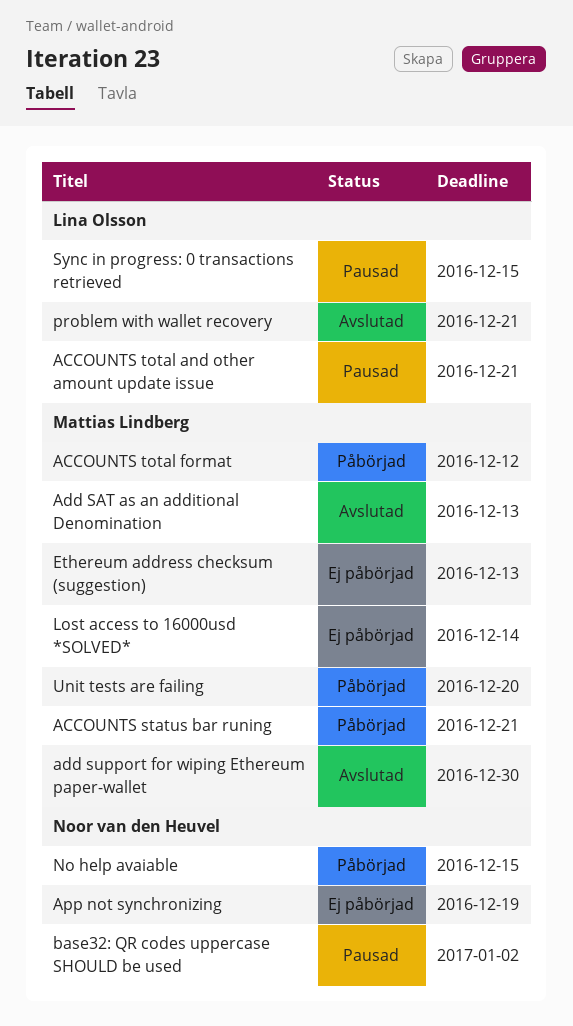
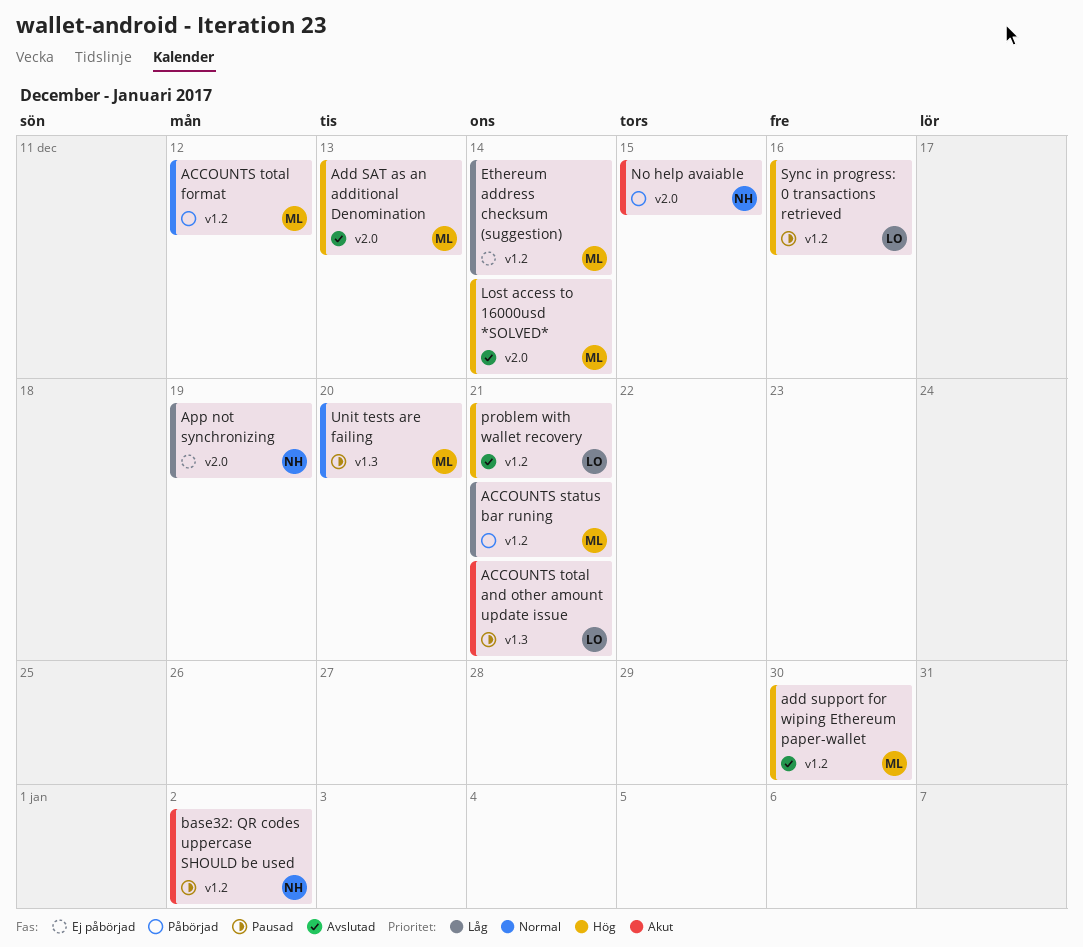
Ethereum address checksum (suggestion), due: Dec 13 -> Dec 14
Lost access to 16000usd *SOLVED*, status: Ej påbörjad -> Avslutad
Sync in progress: 0 transactions retrieved, due: Dec 15 -> Dec 16
Unit tests are failing, status: Påbörjad -> Pausad

